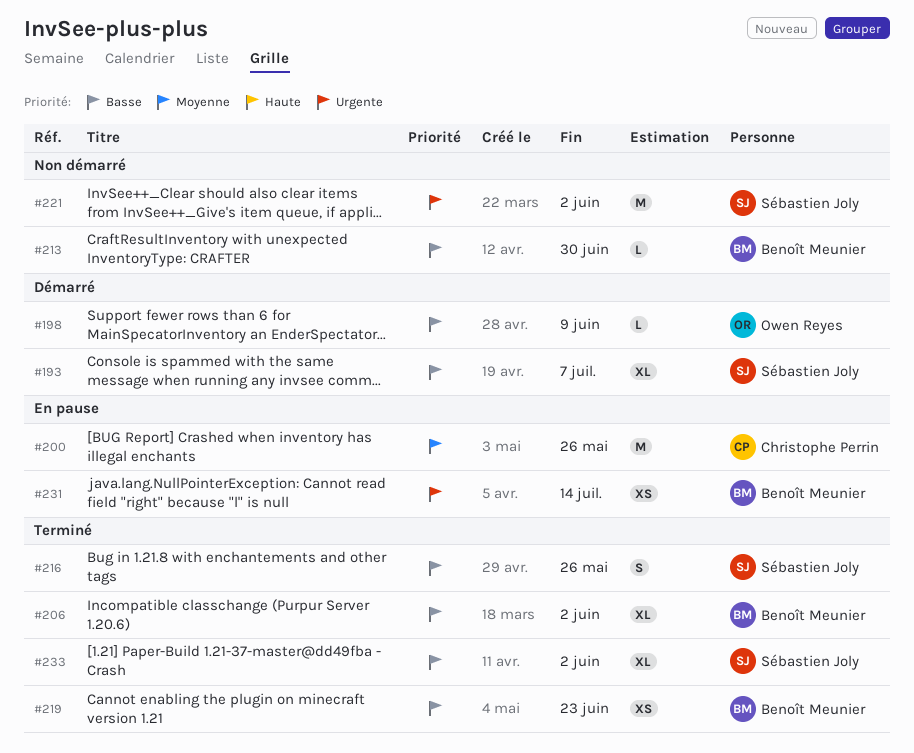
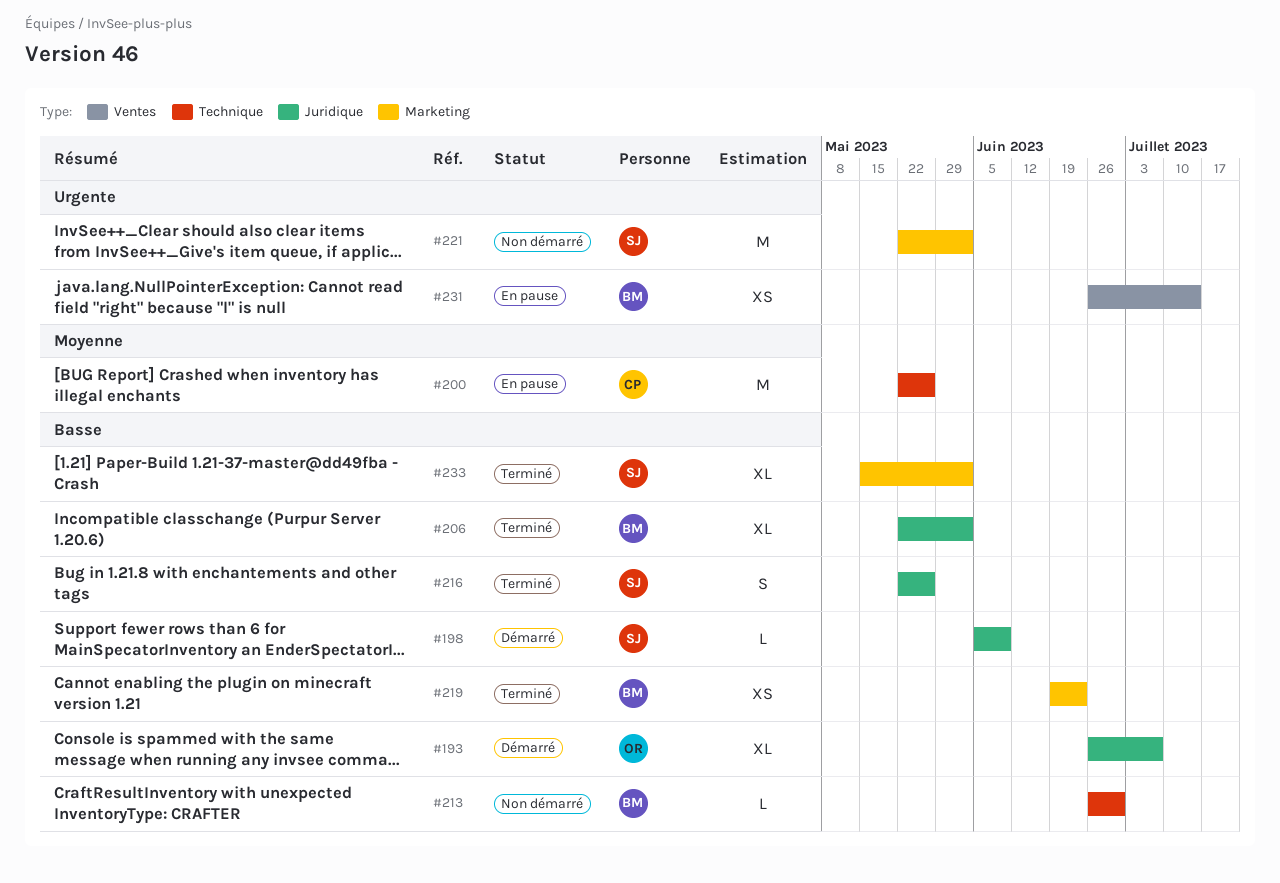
#193, owner: Sébastien Joly -> Owen Reyes
#198, owner: Owen Reyes -> Sébastien Joly

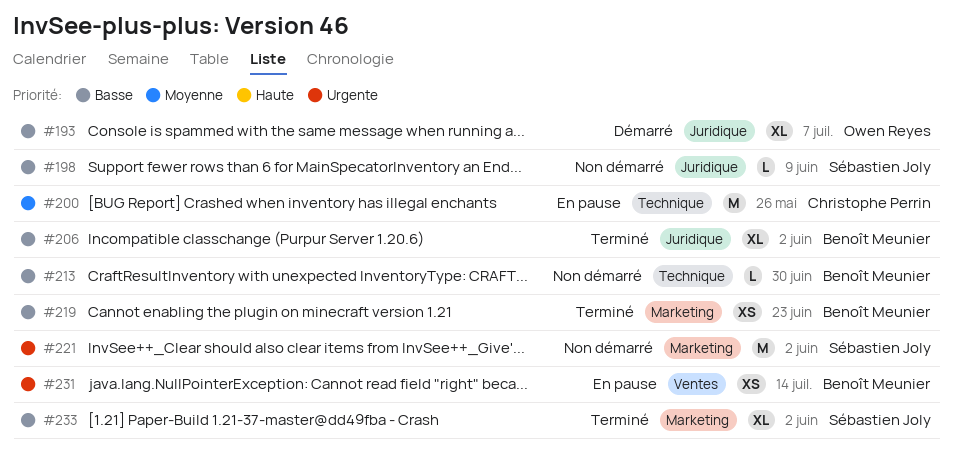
#198, status: Démarré -> Non démarré
#216: present -> none

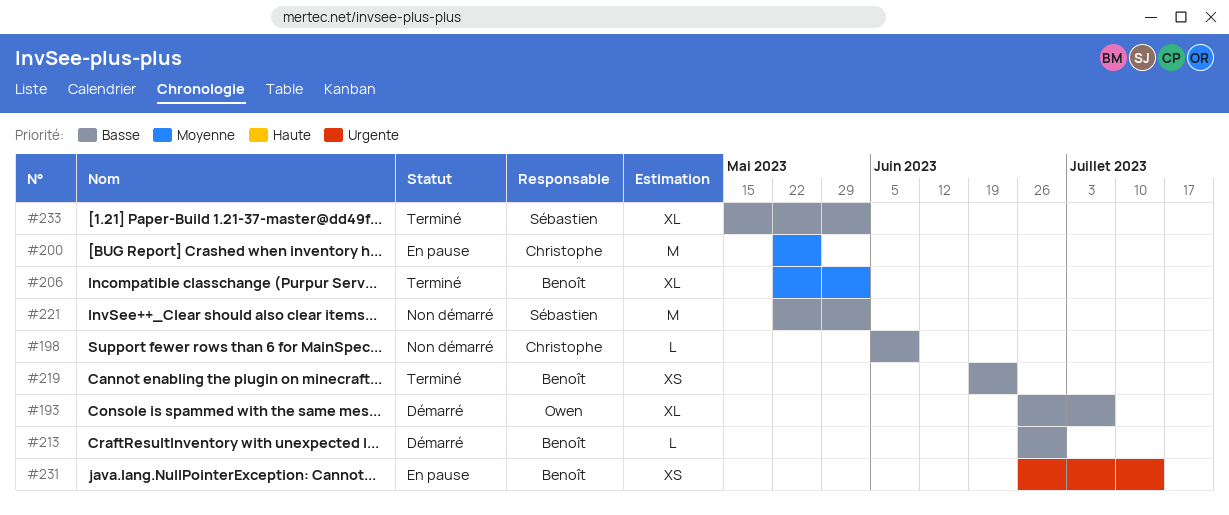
#198, owner: Sébastien Joly -> Christophe Perrin
#206, priority: Basse -> Moyenne
#213, status: Non démarré -> Démarré
#221, priority: Urgente -> Basse

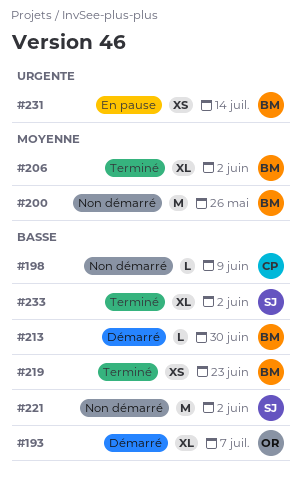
#200, status: En pause -> Non démarré
#200, owner: Christophe -> Benoît

